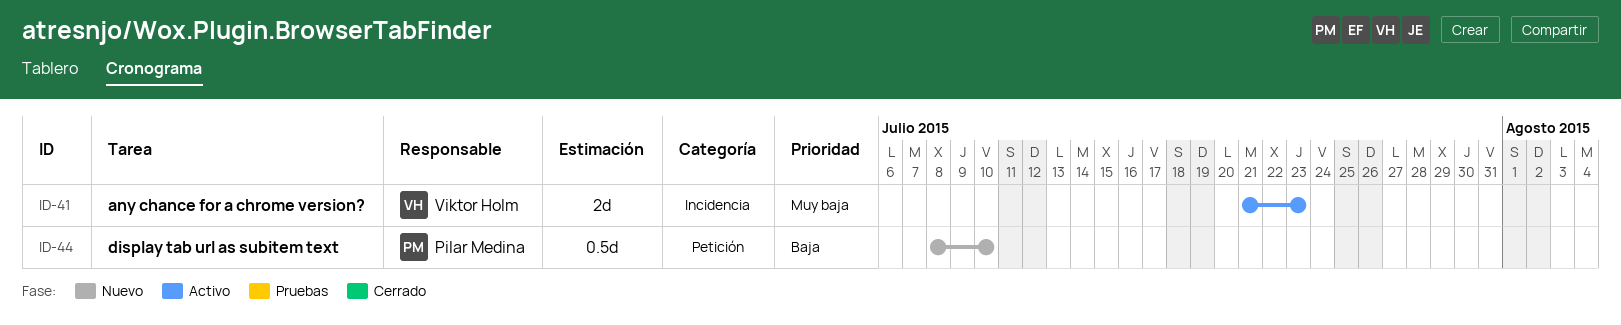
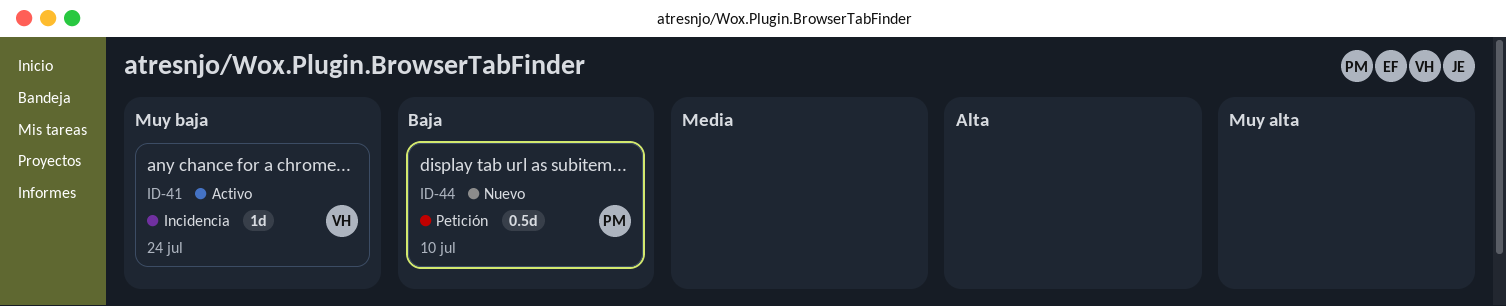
ID-41, estimate: 2d -> 1d
ID-41, due: Jul 23 -> Jul 24

